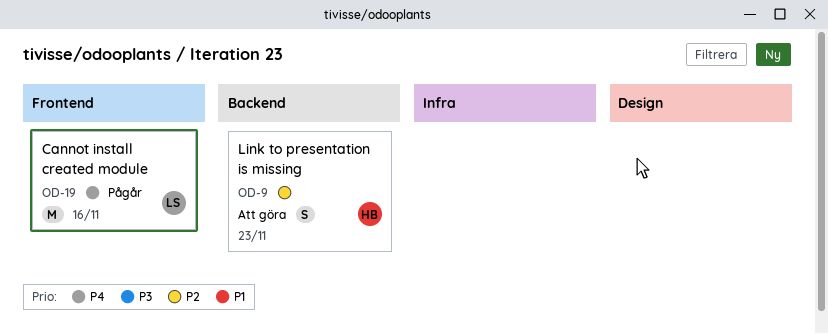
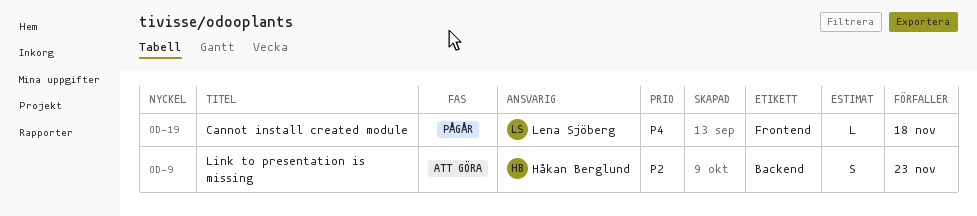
OD-19, estimate: M -> L
OD-19, due: Nov 16 -> Nov 18

